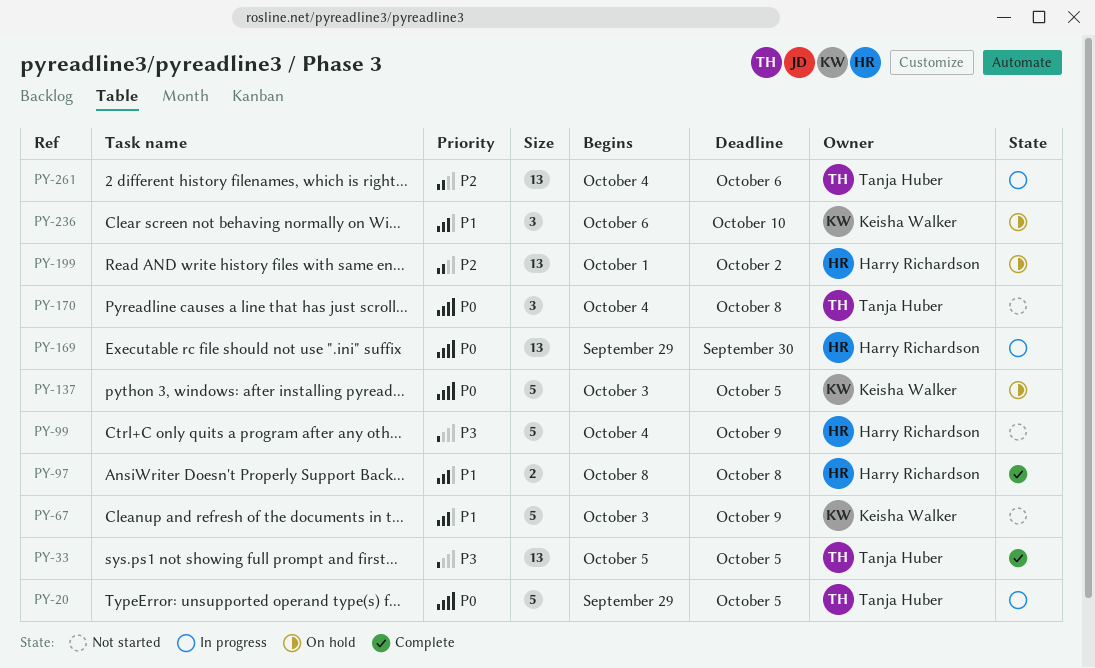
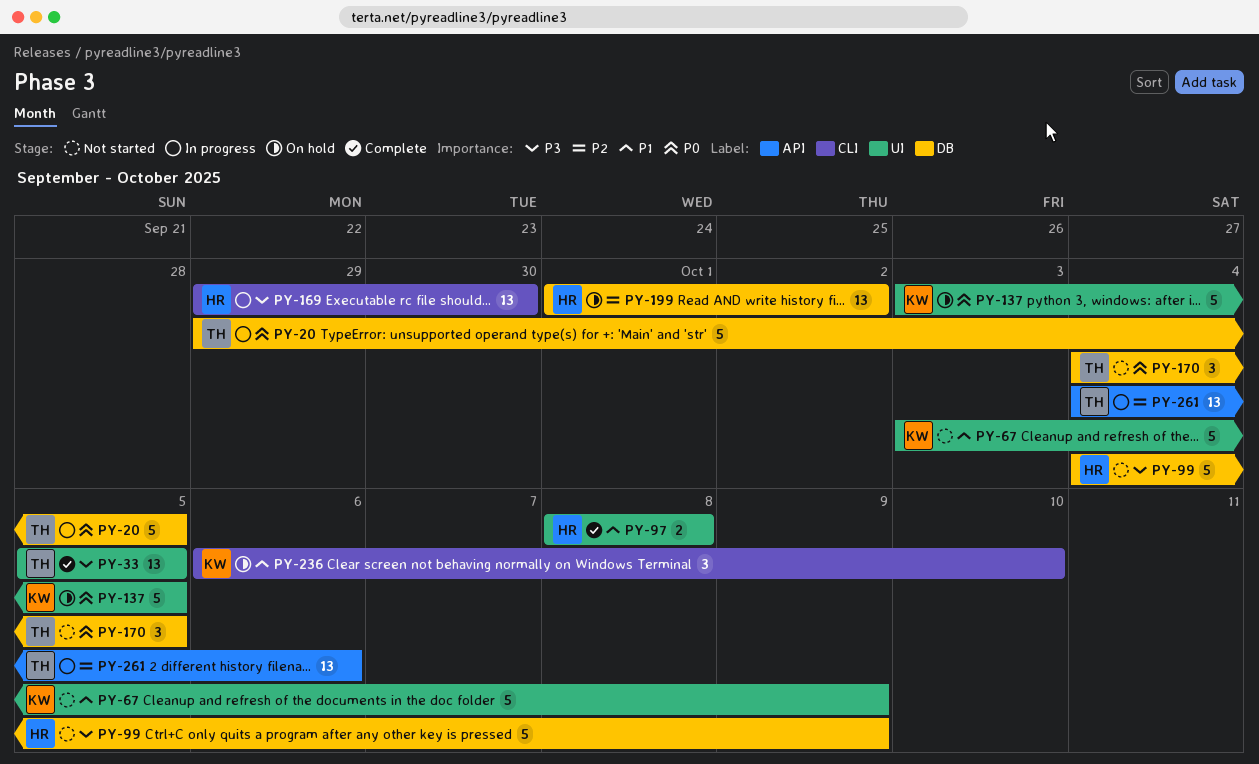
PY-169, priority: P0 -> P3
PY-170, due: Oct 8 -> Oct 5

